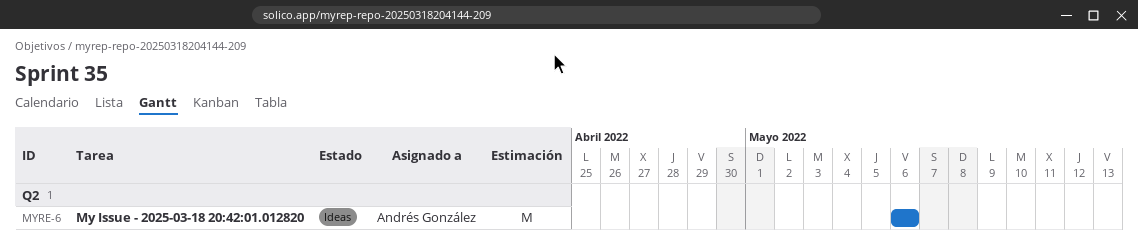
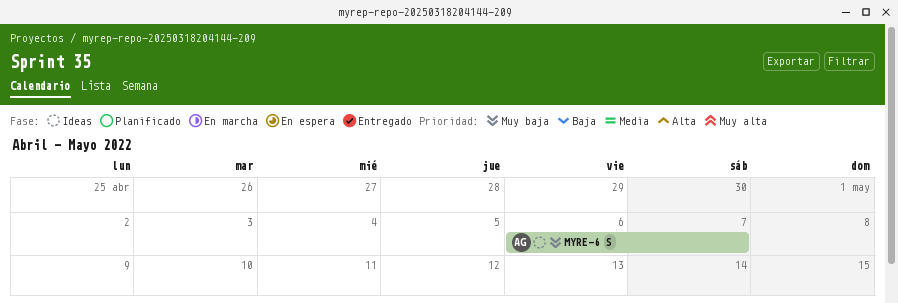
MYRE-6, estimate: M -> S
MYRE-6, due: May 6 -> May 7

